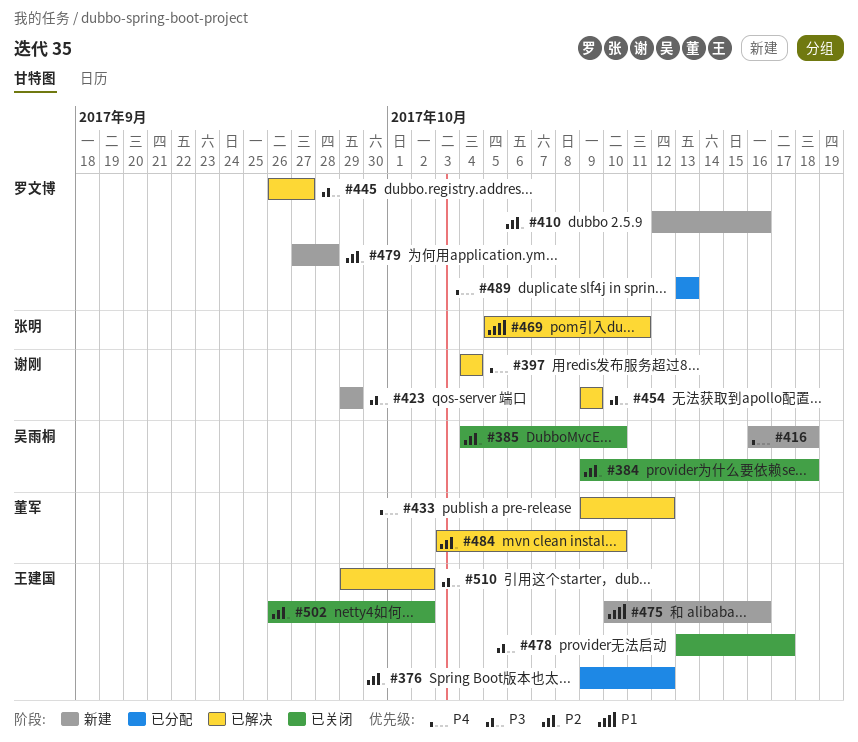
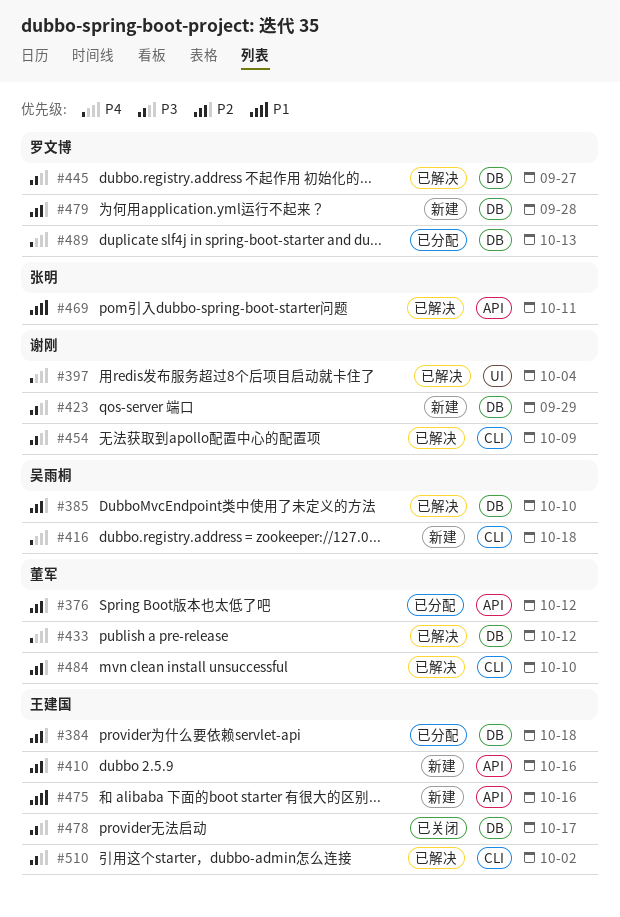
#376, owner: 王建国 -> 董军
#384, status: 已关闭 -> 已分配
#384, owner: 吴雨桐 -> 王建国
#385, status: 已关闭 -> 已解决
#410, owner: 罗文博 -> 王建国
#502: present -> none

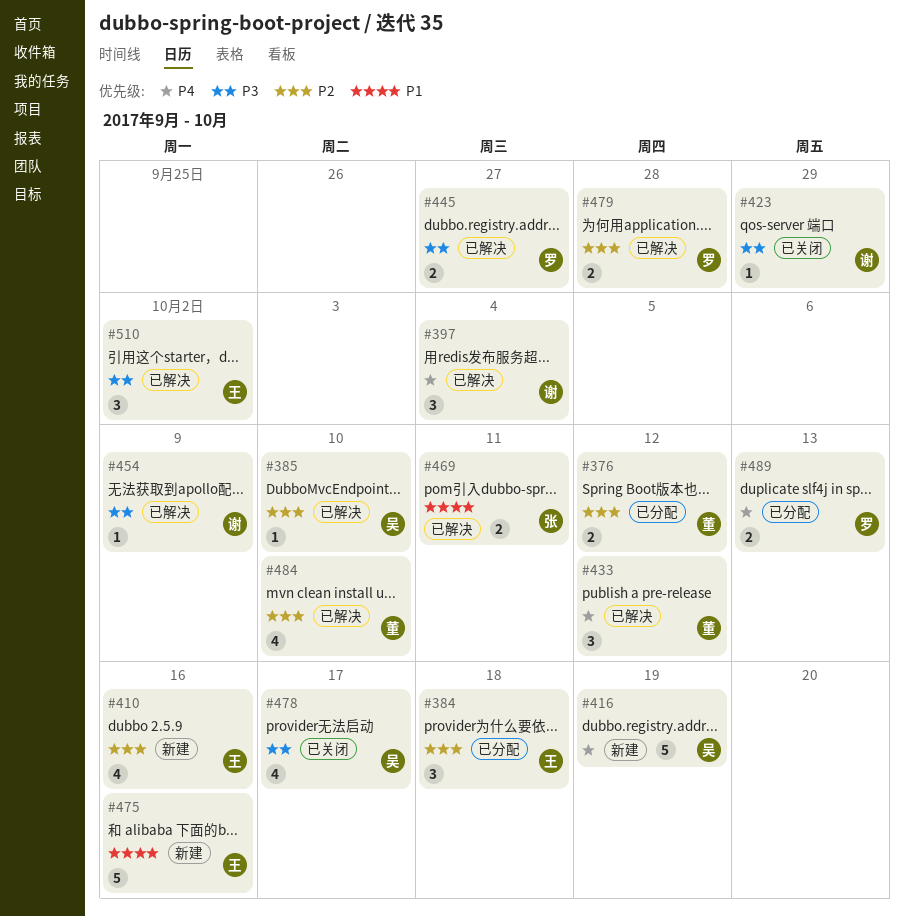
#416, due: Oct 18 -> Oct 19
#423, status: 新建 -> 已关闭
#478, owner: 王建国 -> 吴雨桐
#479, status: 新建 -> 已解决

